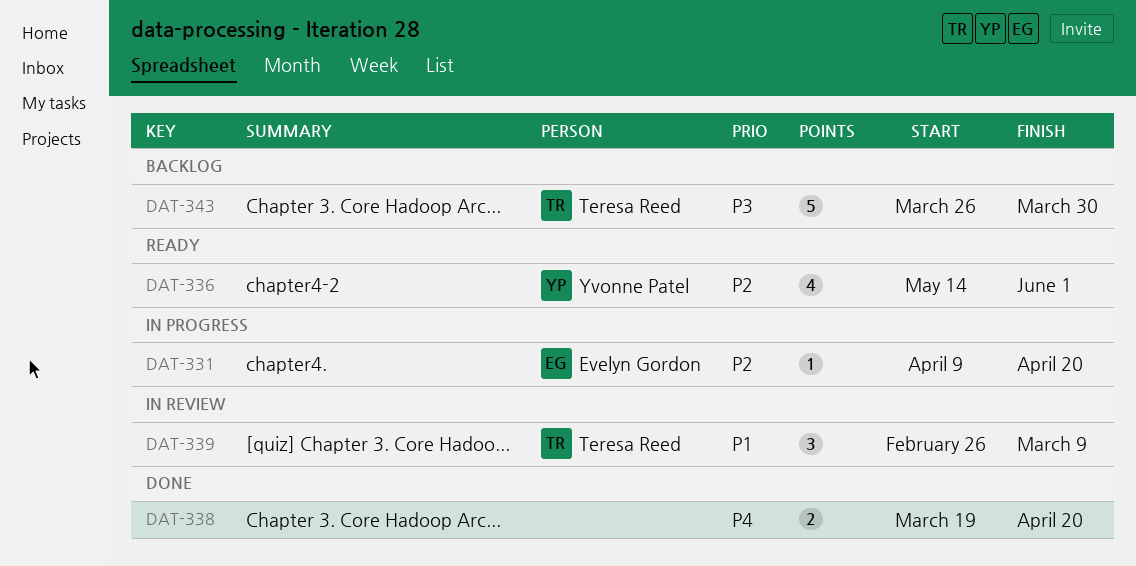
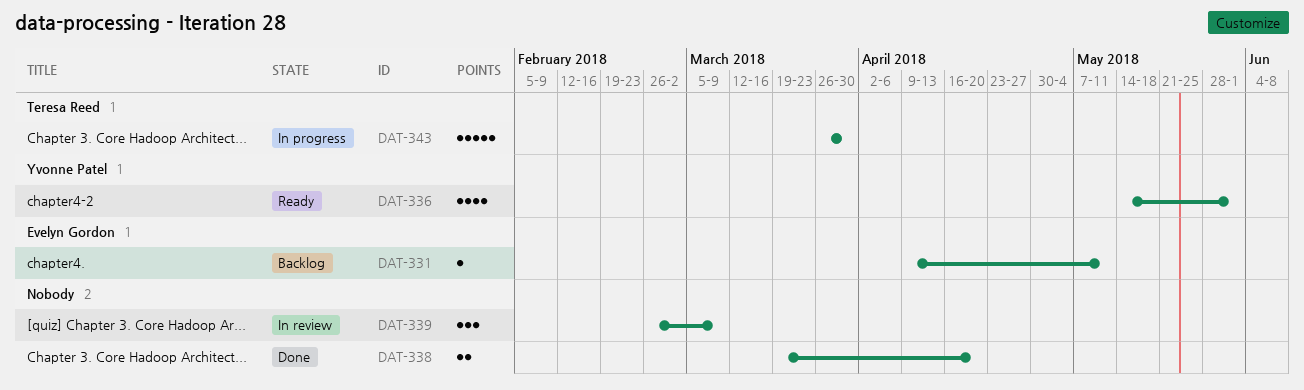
DAT-331, status: In progress -> Backlog
DAT-331, due: Apr 20 -> May 11
DAT-339, owner: Teresa Reed -> none
DAT-343, status: Backlog -> In progress

